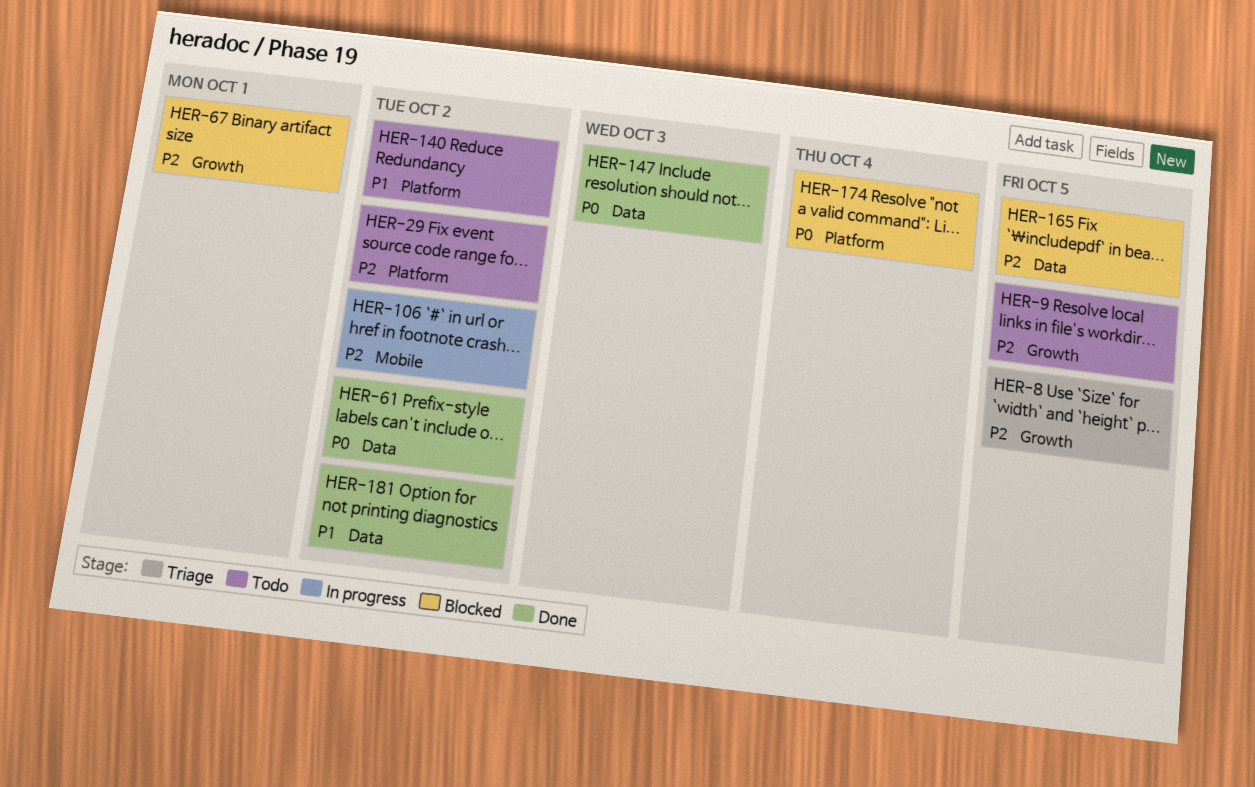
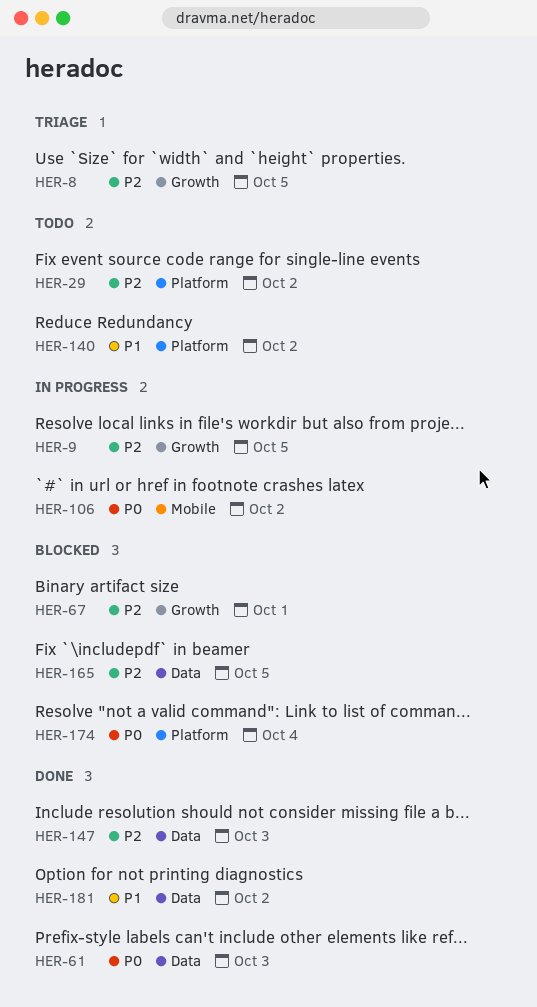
HER-9, status: Todo -> In progress
HER-61, due: Oct 2 -> Oct 3
HER-106, priority: P2 -> P0
HER-147, priority: P0 -> P2

